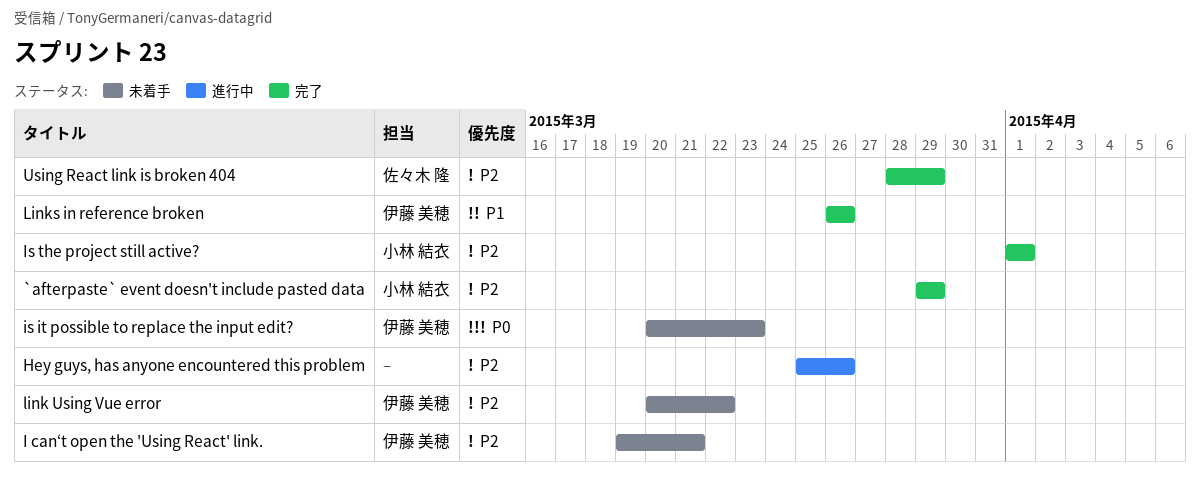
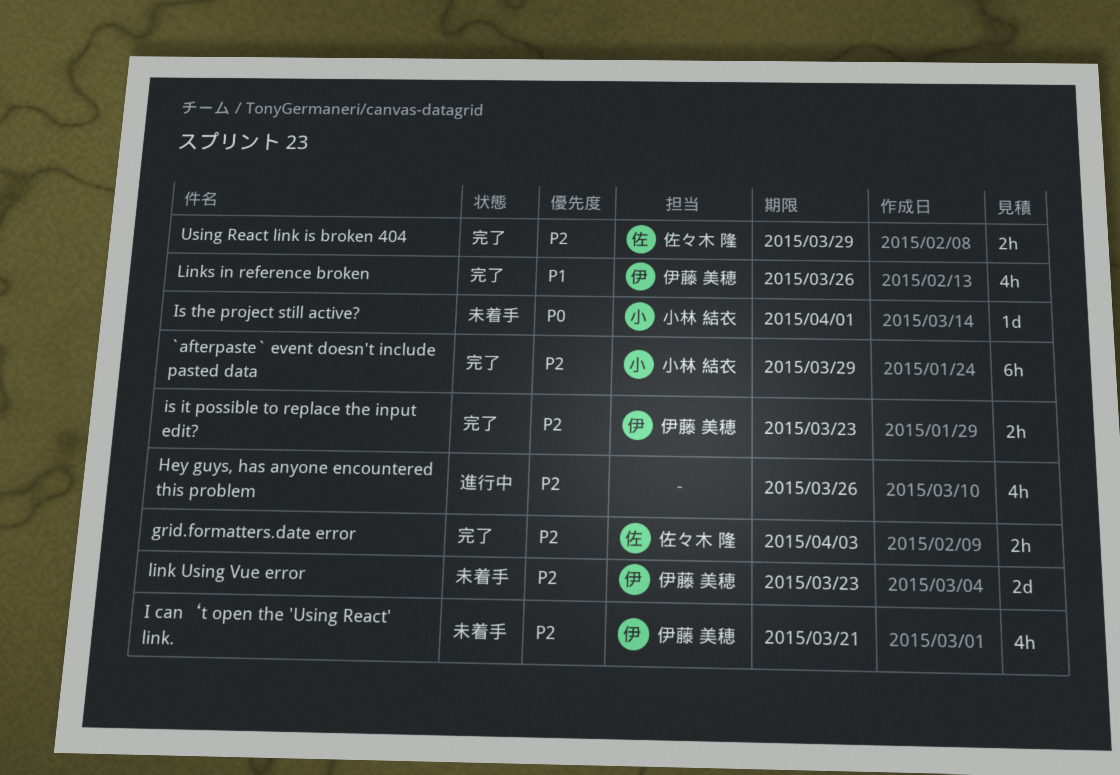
grid.formatters.date error: none -> present
is it possible to replace the input edit?, status: 未着手 -> 完了
is it possible to replace the input edit?, priority: P0 -> P2
Is the project still active?, status: 完了 -> 未着手
Is the project still active?, priority: P2 -> P0
link Using Vue error, due: Mar 22 -> Mar 23

